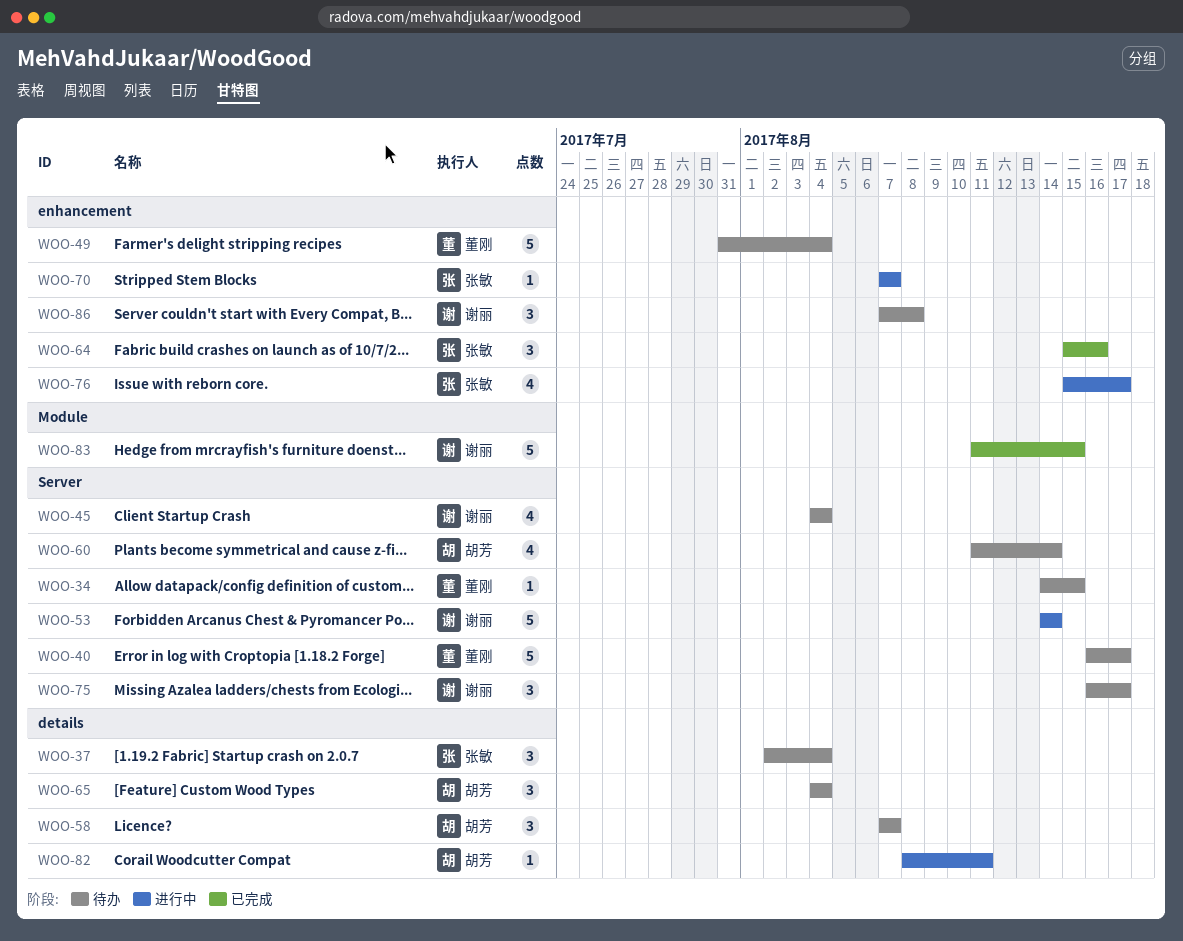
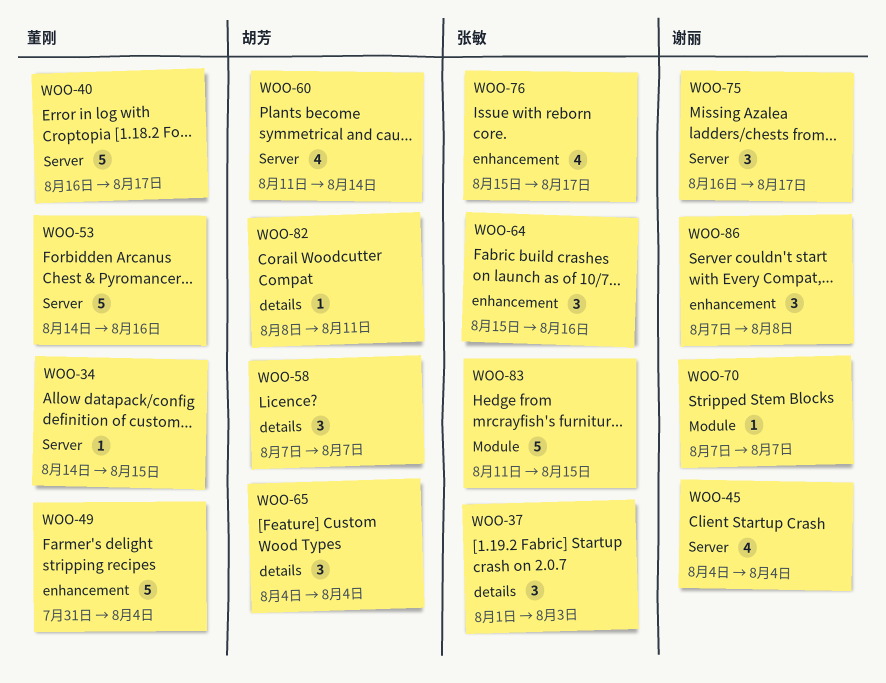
WOO-37, start: Aug 2 -> Aug 1
WOO-37, due: Aug 4 -> Aug 3
WOO-53, owner: 谢丽 -> 董刚
WOO-53, due: Aug 14 -> Aug 16
WOO-70, owner: 张敏 -> 谢丽
WOO-70, label: enhancement -> Module
WOO-83, owner: 谢丽 -> 张敏

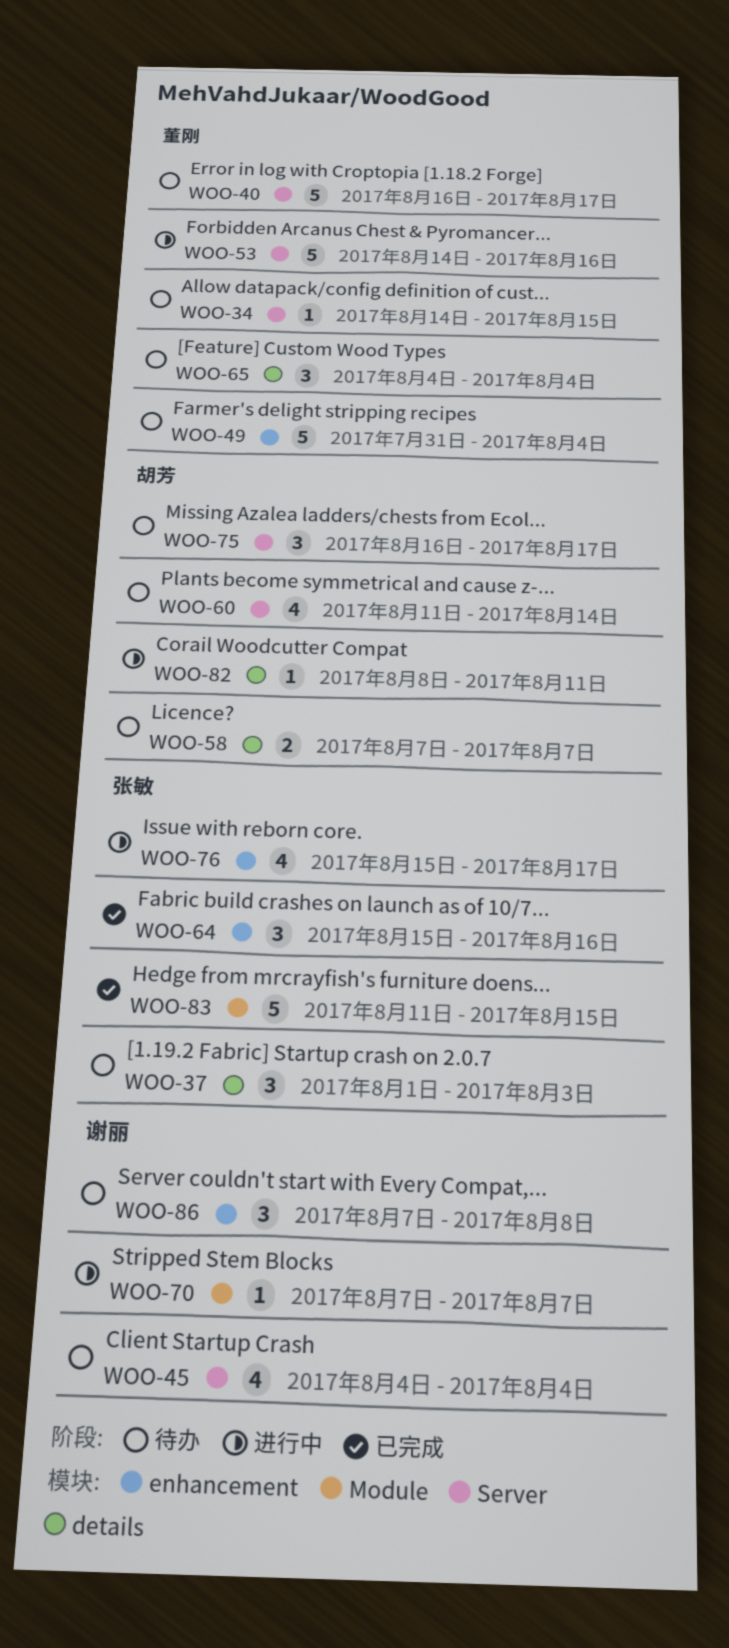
WOO-58, estimate: 3 -> 2
WOO-65, owner: 胡芳 -> 董刚
WOO-75, owner: 谢丽 -> 胡芳

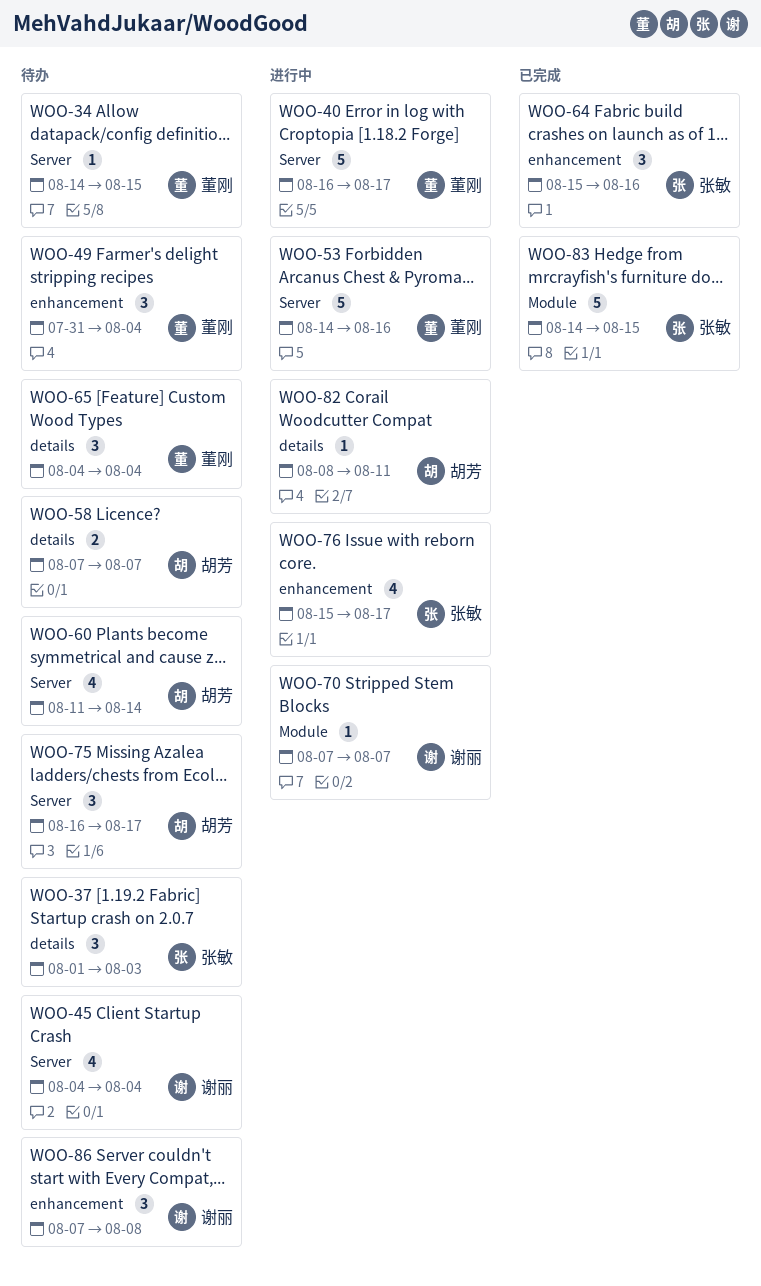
WOO-40, status: 待办 -> 进行中
WOO-49, estimate: 5 -> 3
WOO-83, start: Aug 11 -> Aug 14

